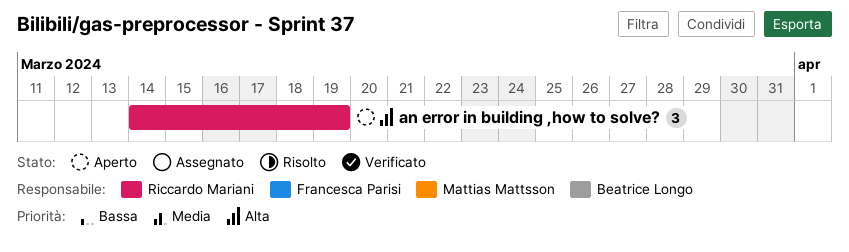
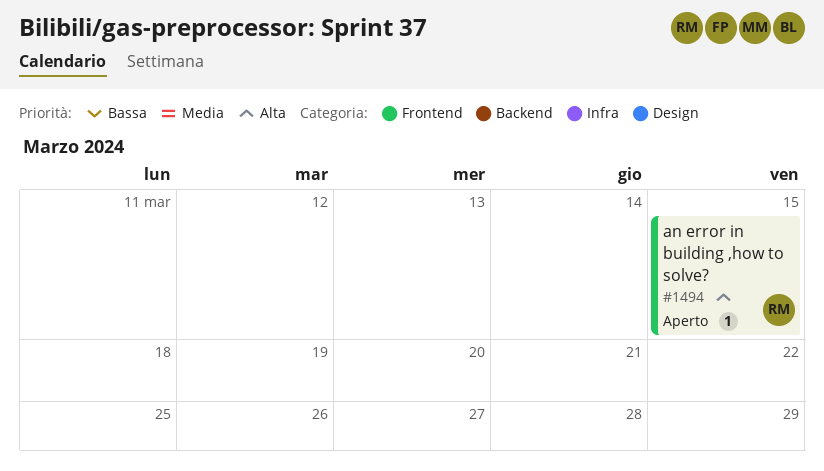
an error in building ,how to solve?, estimate: 3 -> 1
an error in building ,how to solve?, due: Mar 19 -> Mar 15

